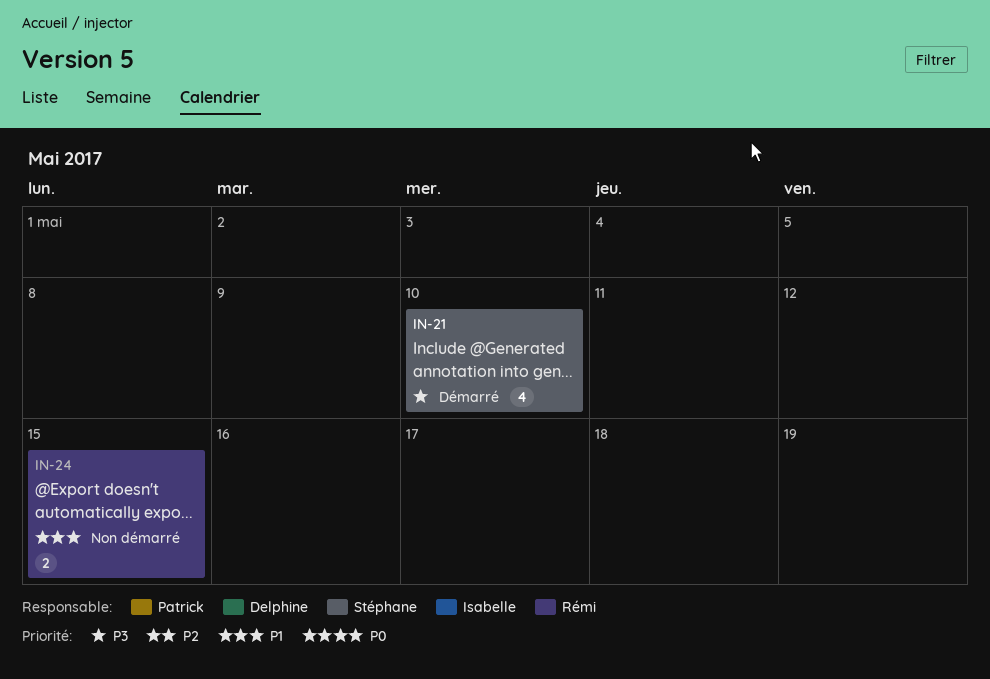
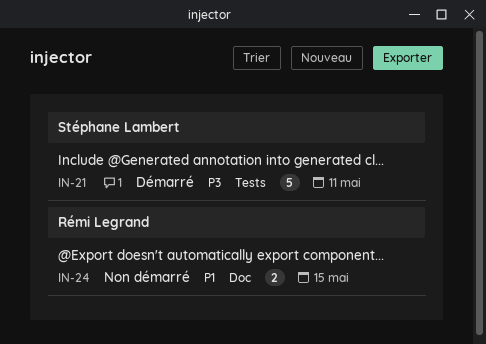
IN-21, estimate: 4 -> 5
IN-21, due: May 10 -> May 11

